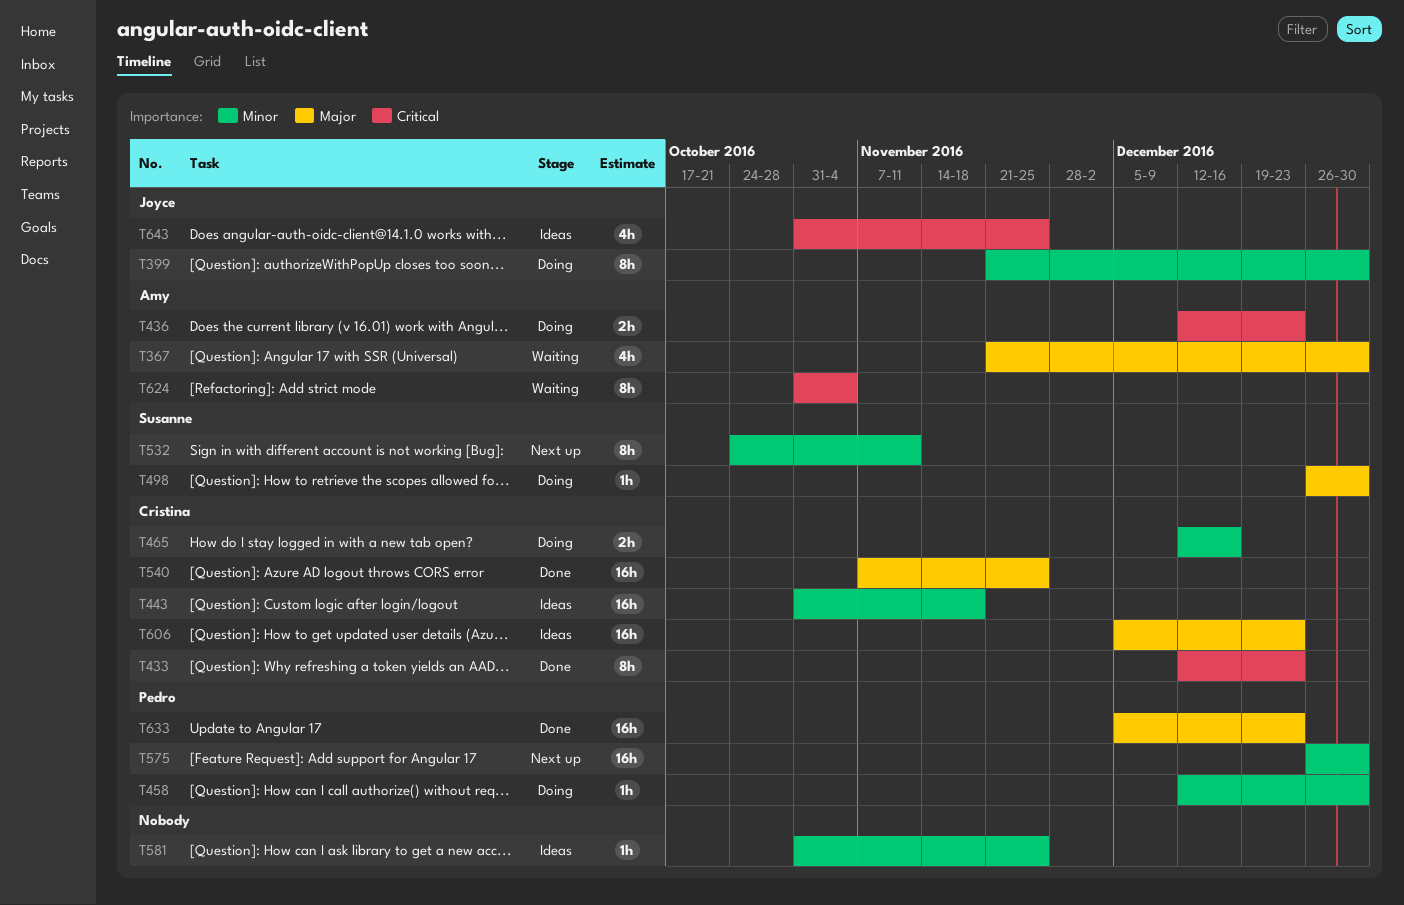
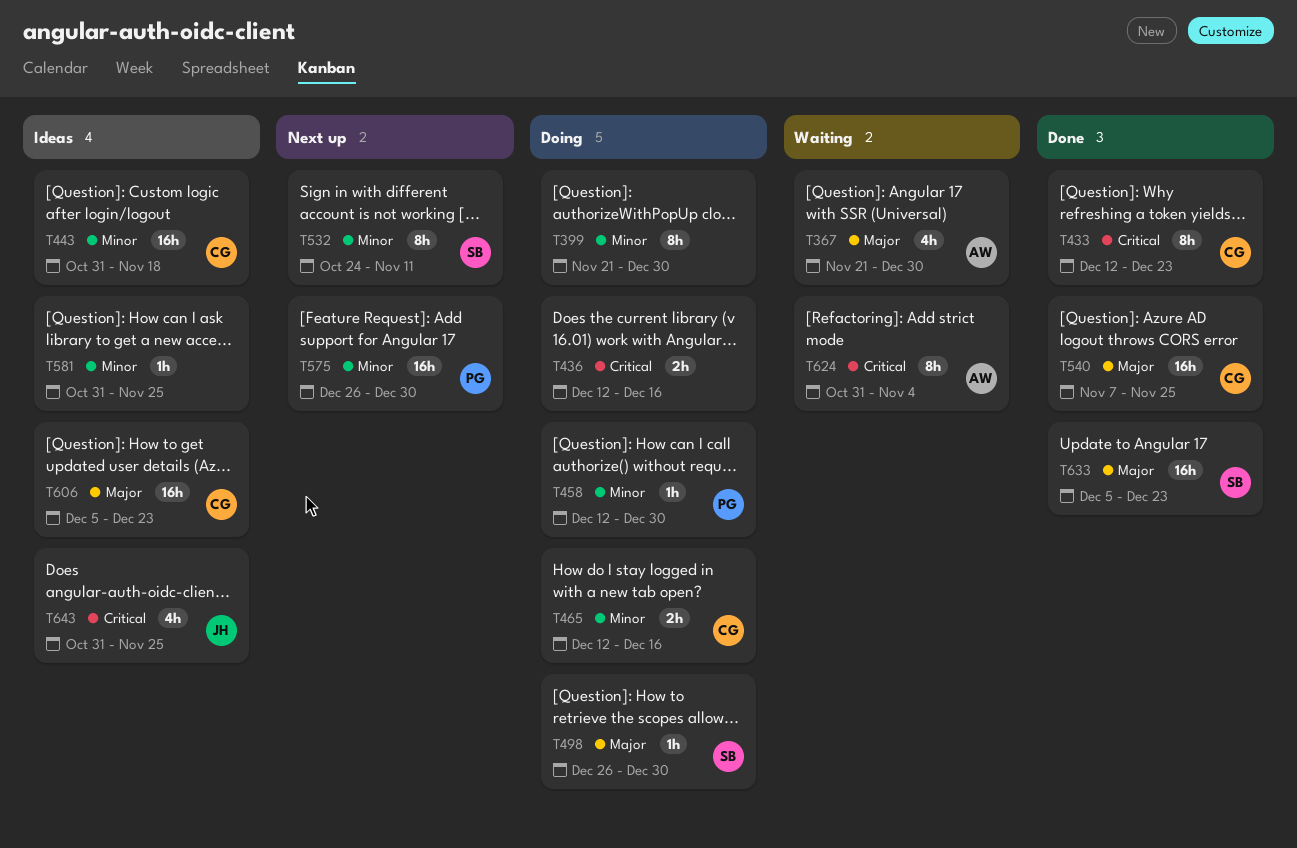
T399, owner: Joyce -> none
T436, owner: Amy -> none
T436, due: Dec 23 -> Dec 16
T633, owner: Pedro -> Susanne

